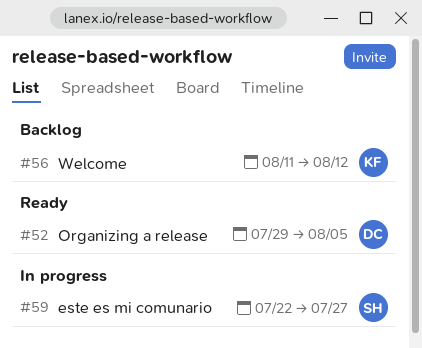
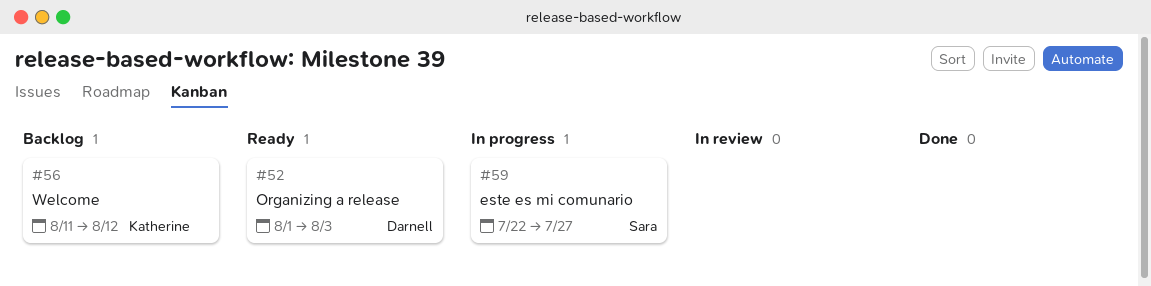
#52, start: Jul 29 -> Aug 1
#52, due: Aug 5 -> Aug 3

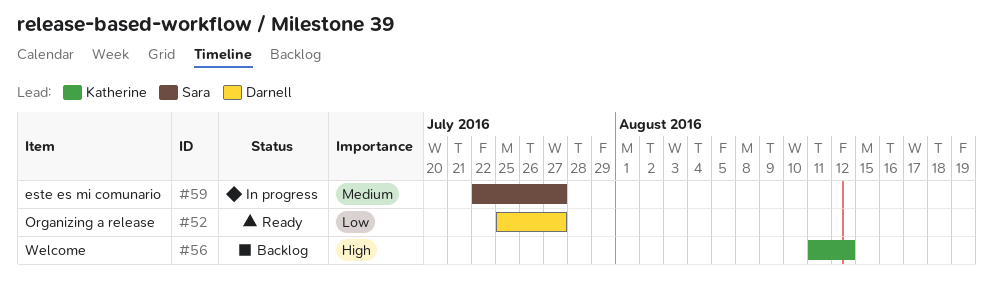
#52, start: Aug 1 -> Jul 25
#52, due: Aug 3 -> Jul 27

